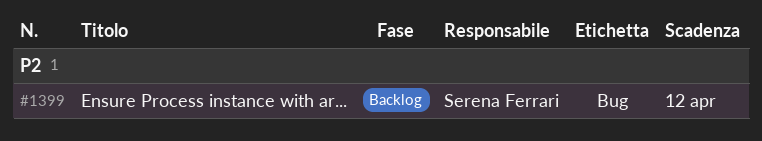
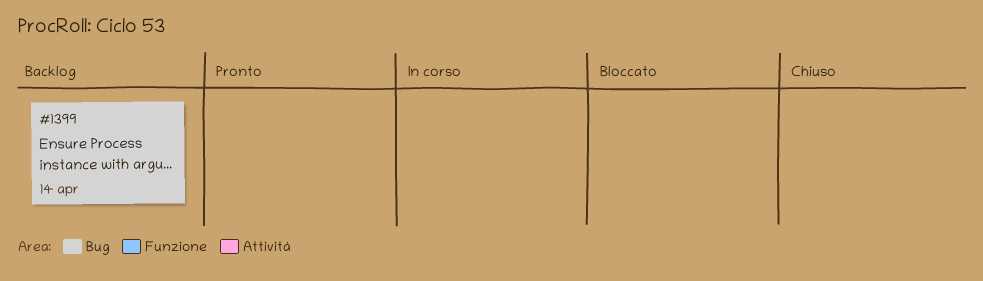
#1399, due: Apr 12 -> Apr 14

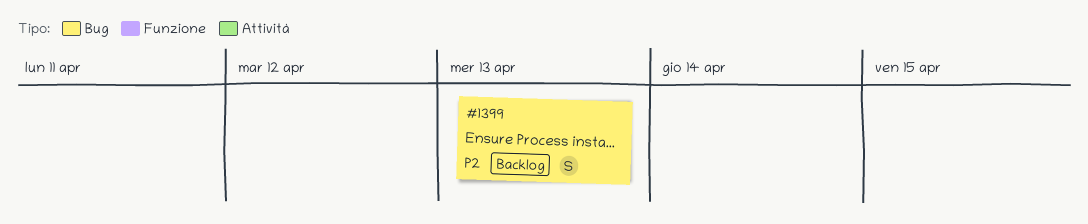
#1399, due: Apr 14 -> Apr 13

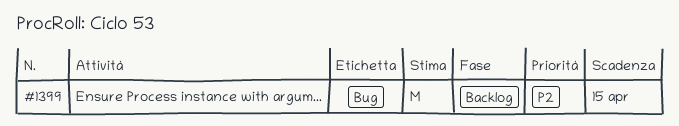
#1399, estimate: S -> M
#1399, due: Apr 13 -> Apr 15

